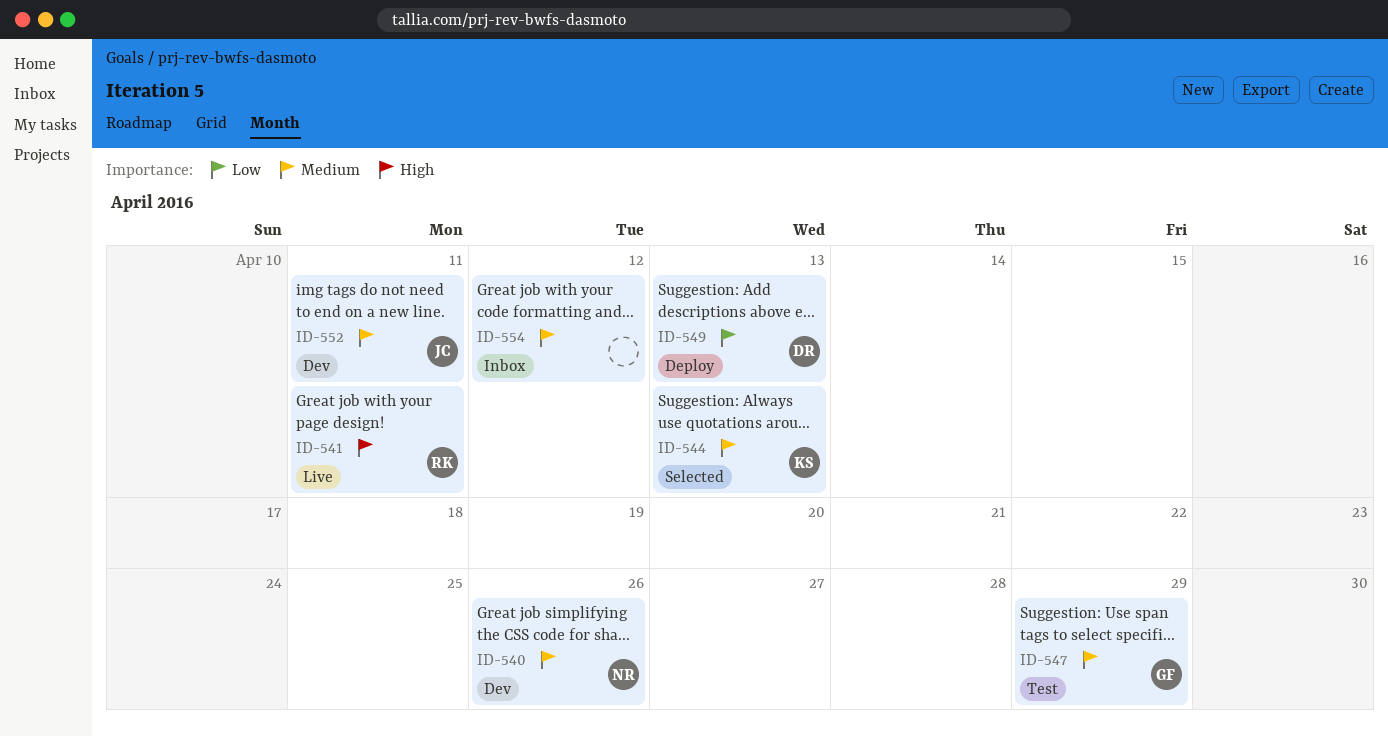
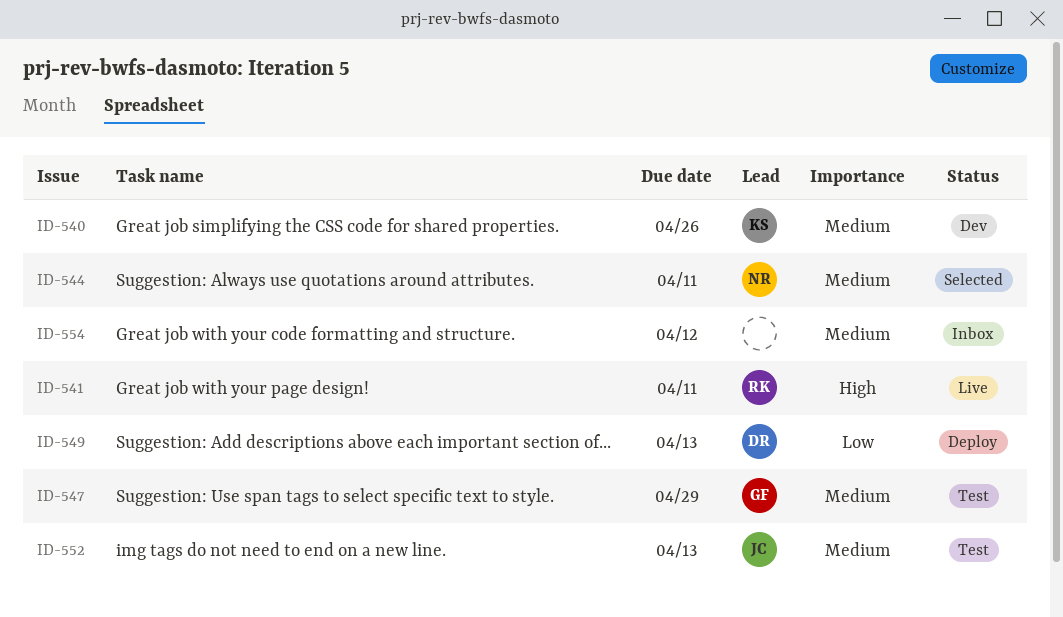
ID-540, owner: NR -> KS
ID-544, owner: KS -> NR
ID-544, due: Apr 13 -> Apr 11
ID-552, status: Dev -> Test
ID-552, due: Apr 11 -> Apr 13

